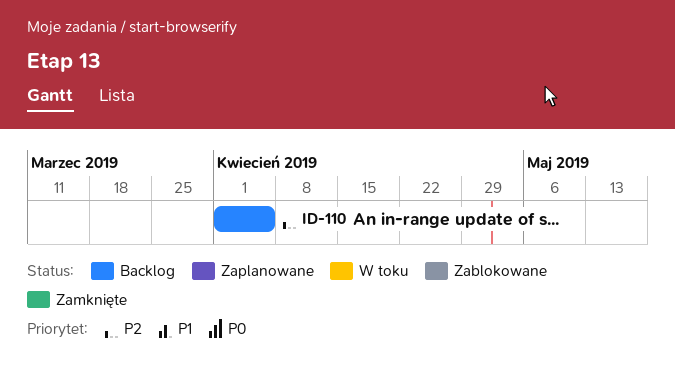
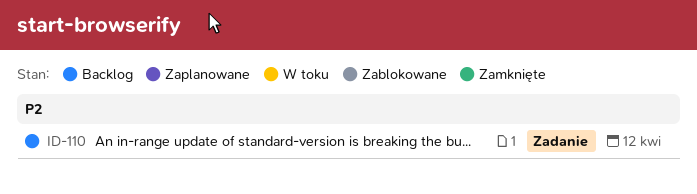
ID-110, due: Apr 5 -> Apr 12

